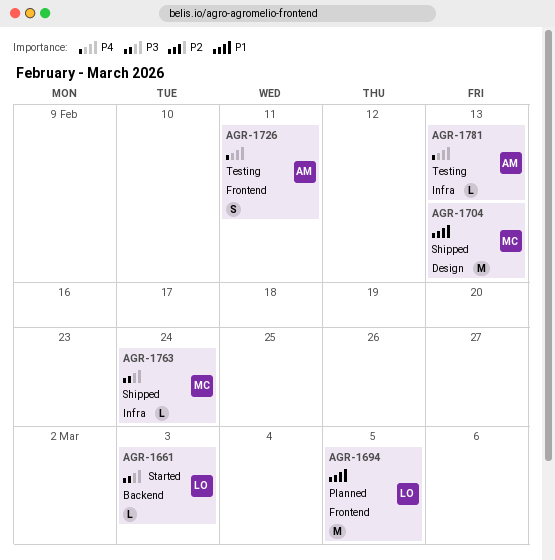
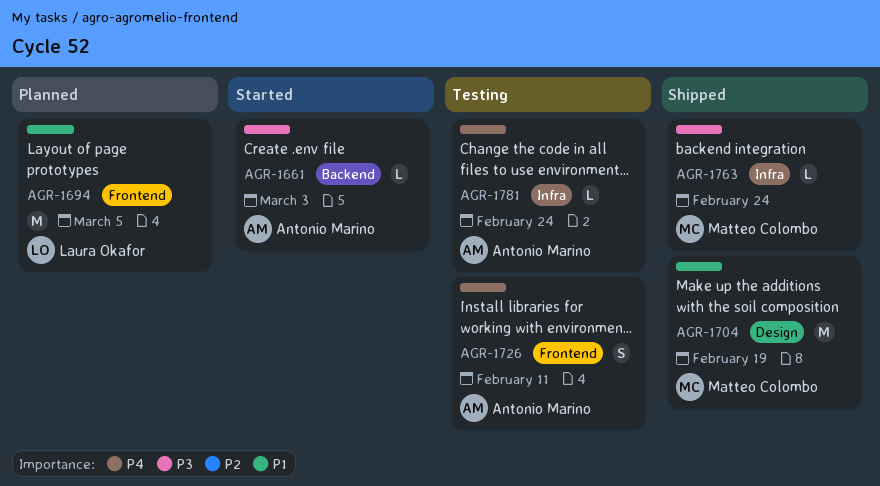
AGR-1661, owner: Laura Okafor -> Antonio Marino
AGR-1704, due: Feb 13 -> Feb 19
AGR-1781, due: Feb 13 -> Feb 24

